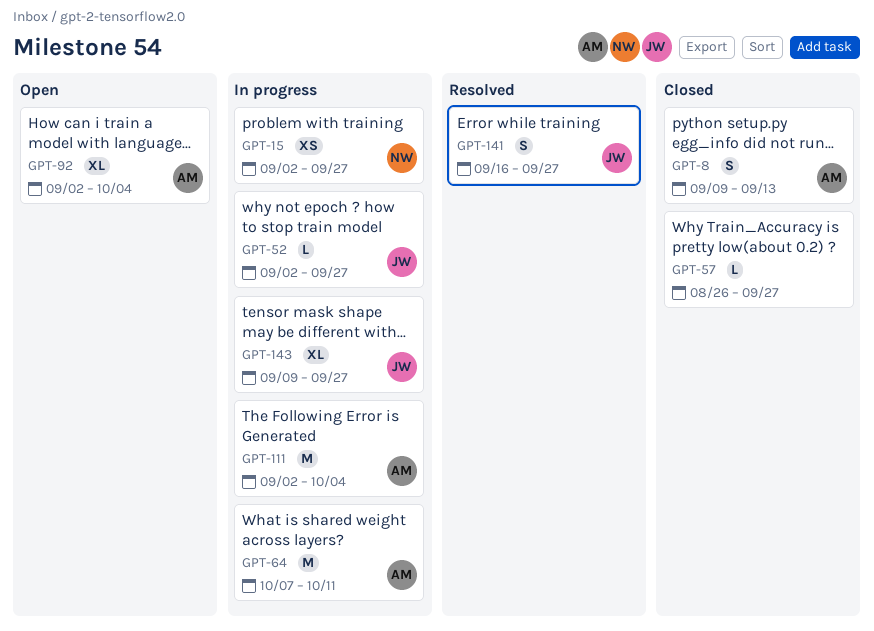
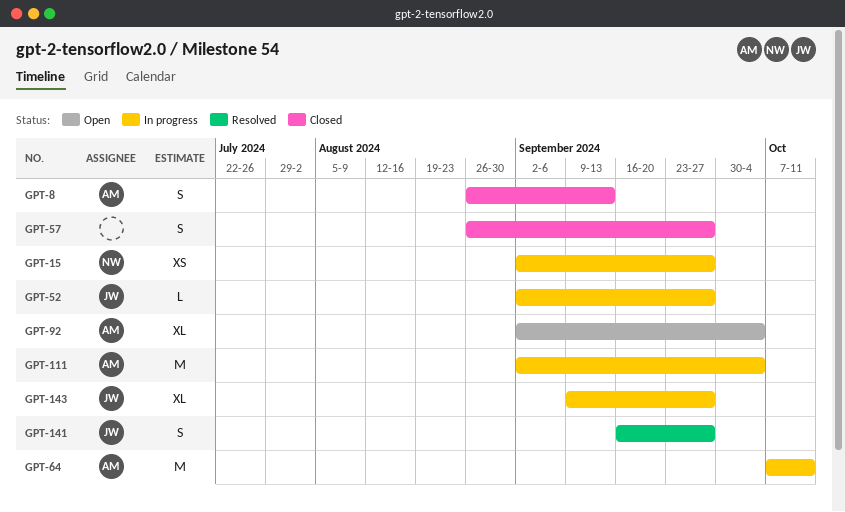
GPT-8, start: Sep 9 -> Aug 26
GPT-57, estimate: L -> S

